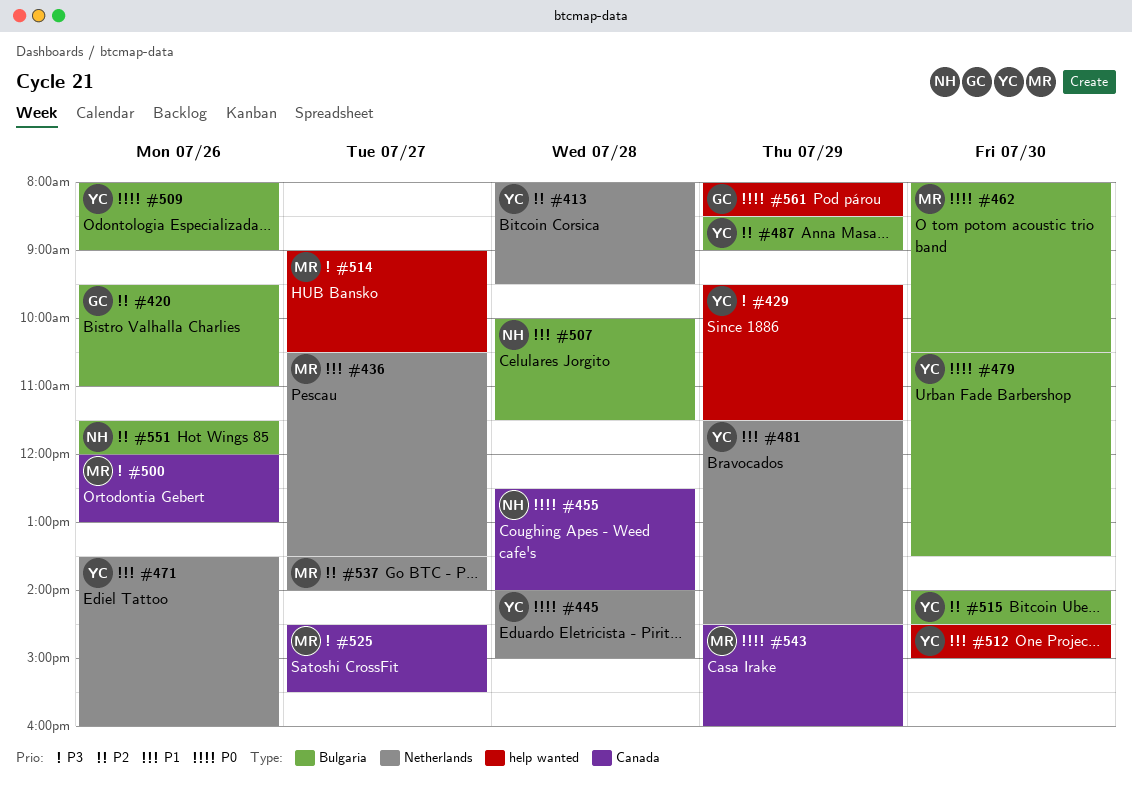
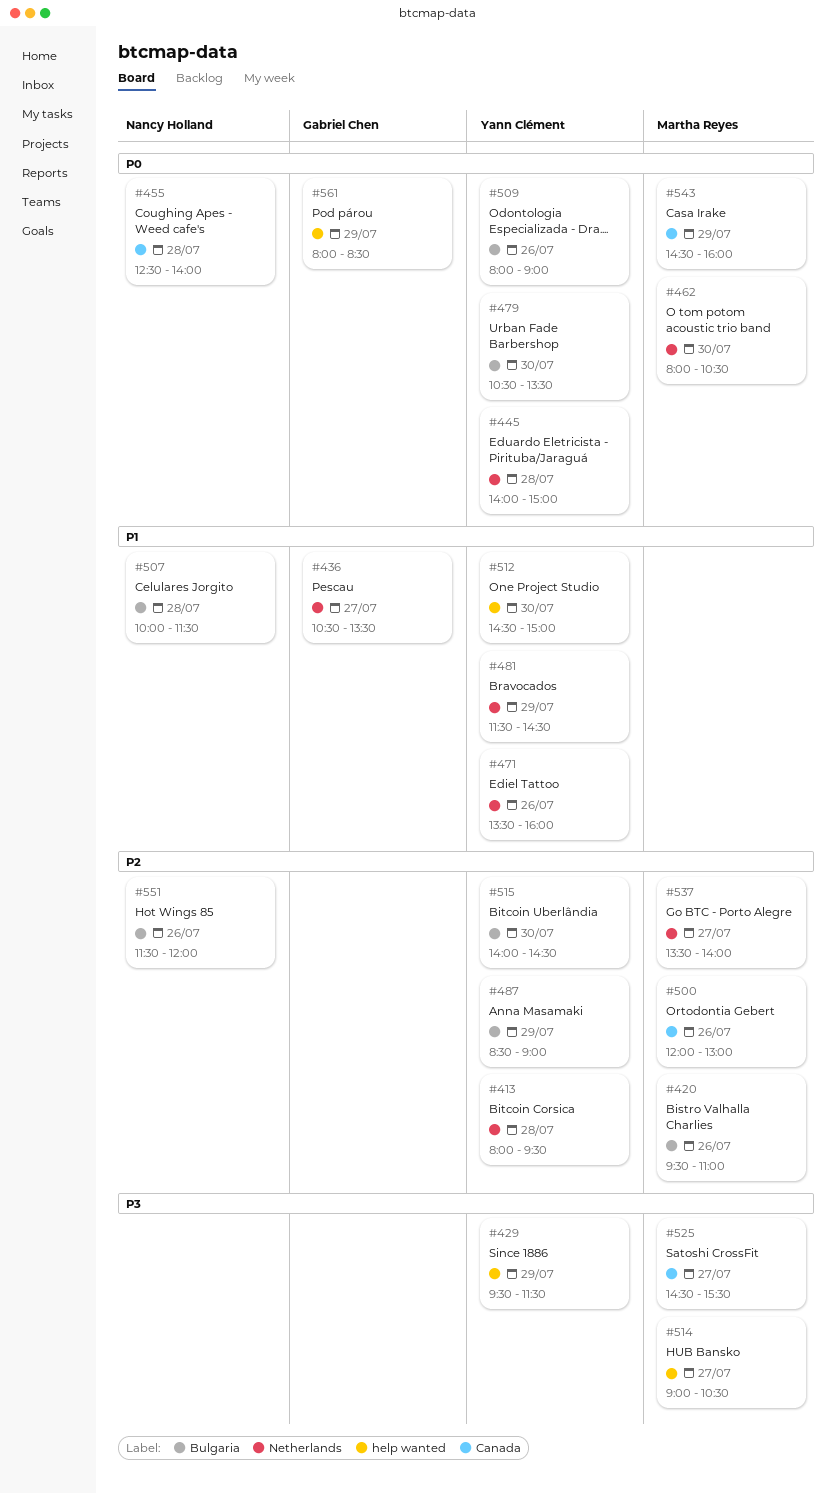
#420, owner: Gabriel Chen -> Martha Reyes
#436, owner: Martha Reyes -> Gabriel Chen
#462, label: Bulgaria -> Netherlands
#500, priority: P3 -> P2

